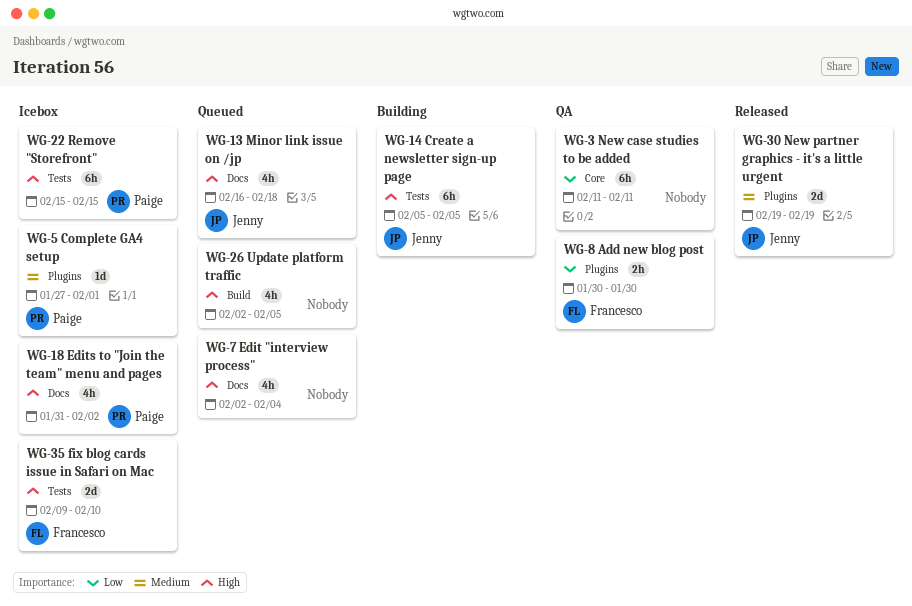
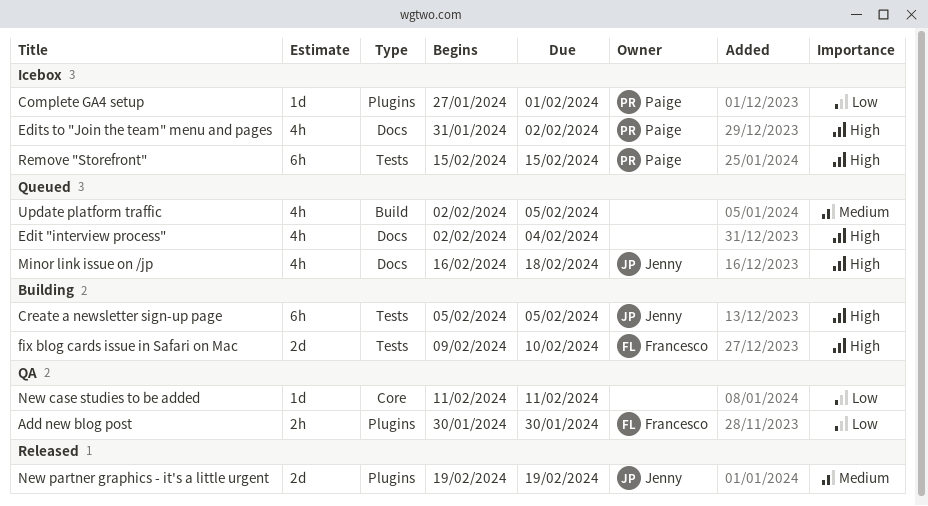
Complete GA4 setup, priority: Medium -> Low
fix blog cards issue in Safari on Mac, status: Icebox -> Building
New case studies to be added, estimate: 6h -> 1d
Update platform traffic, priority: High -> Medium

